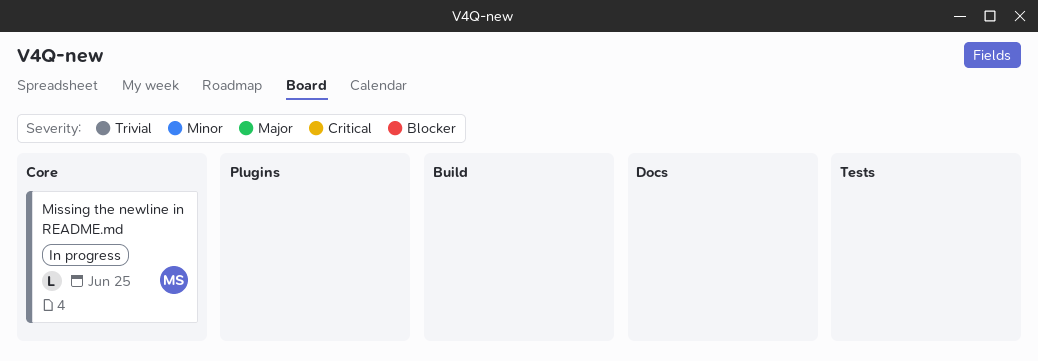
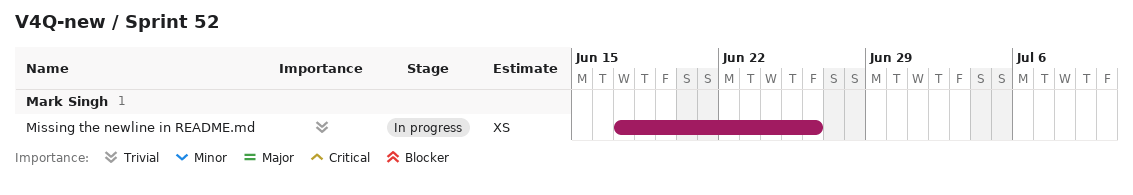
Missing the newline in README.md, estimate: L -> XS
Missing the newline in README.md, due: Jun 25 -> Jun 26

